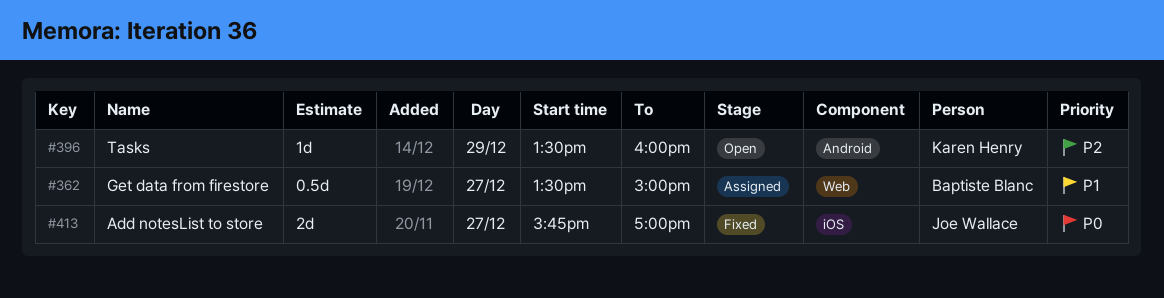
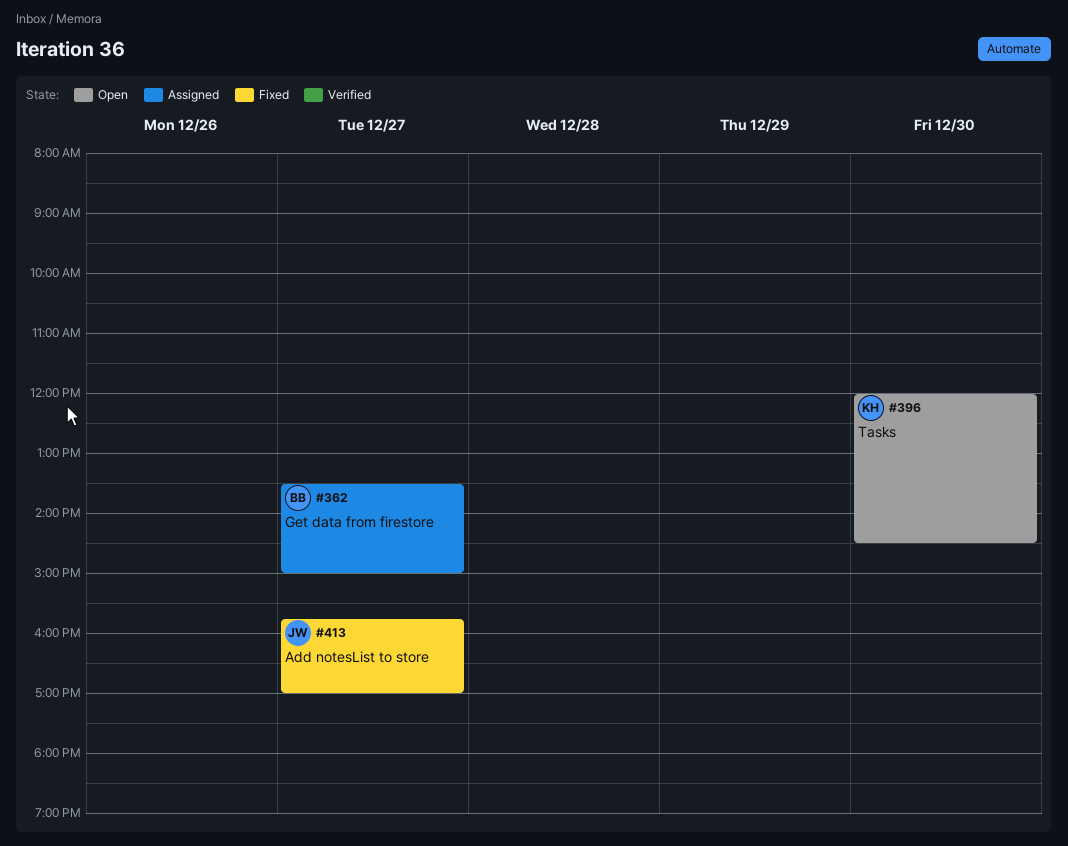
#396, day: Dec 29 -> Dec 30
#396, begins: 13:30 -> 12:00
#396, ends: 16:00 -> 14:30

